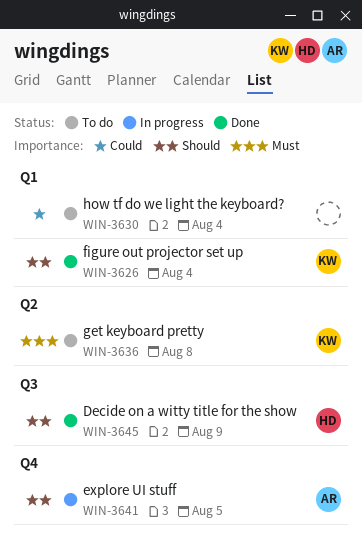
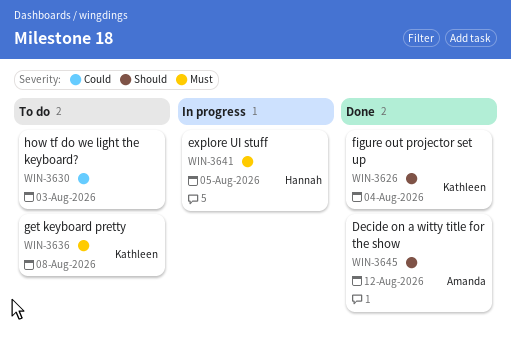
WIN-3630, due: Aug 4 -> Aug 3
WIN-3641, owner: Amanda -> Hannah
WIN-3641, priority: Should -> Must
WIN-3645, owner: Hannah -> Amanda
WIN-3645, due: Aug 9 -> Aug 12

